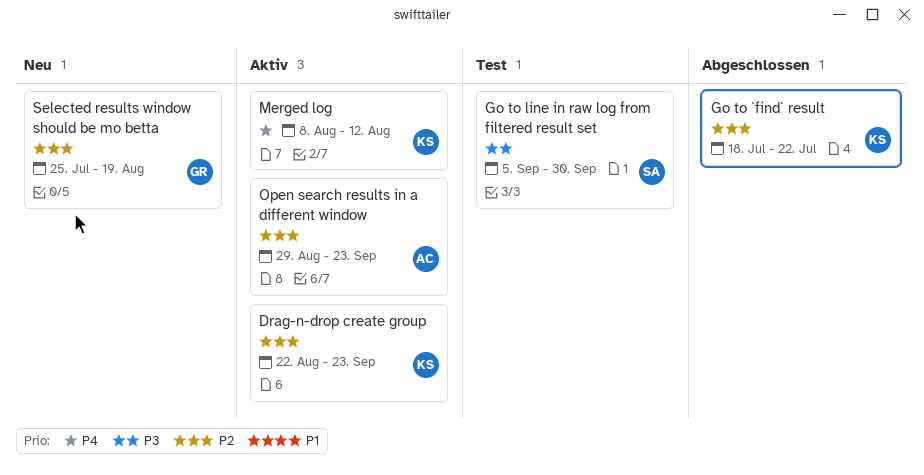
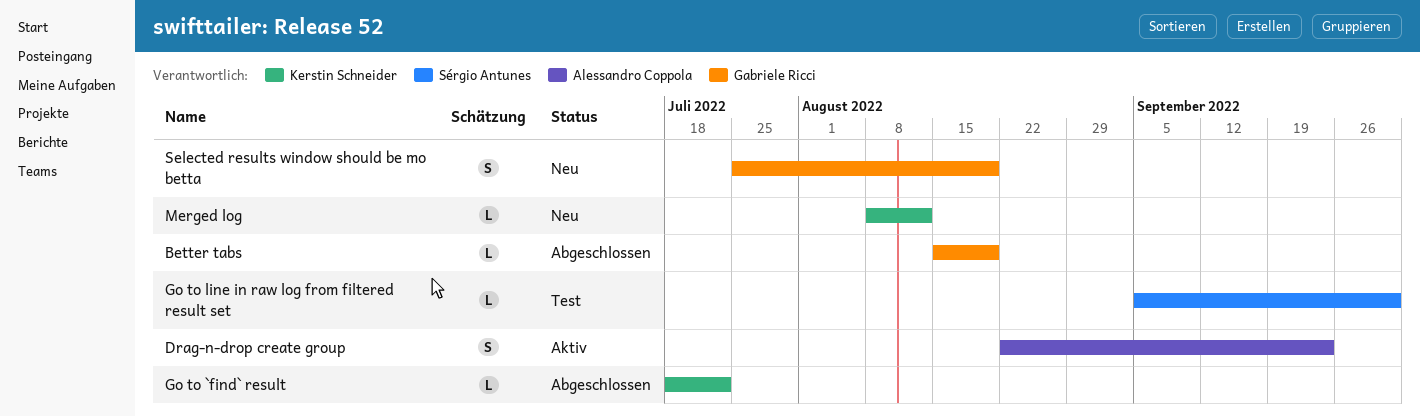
Better tabs: none -> present
Drag-n-drop create group, owner: Kerstin Schneider -> Alessandro Coppola
Merged log, status: Aktiv -> Neu
Open search results in a different window: present -> none

